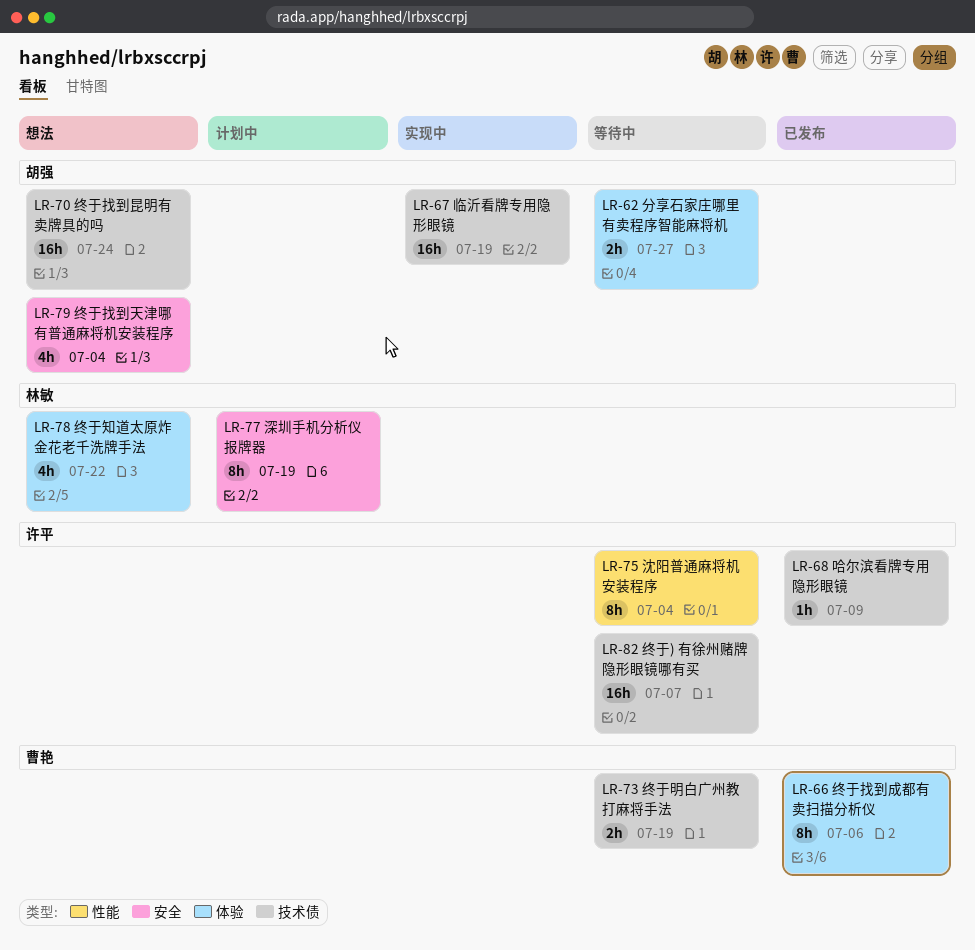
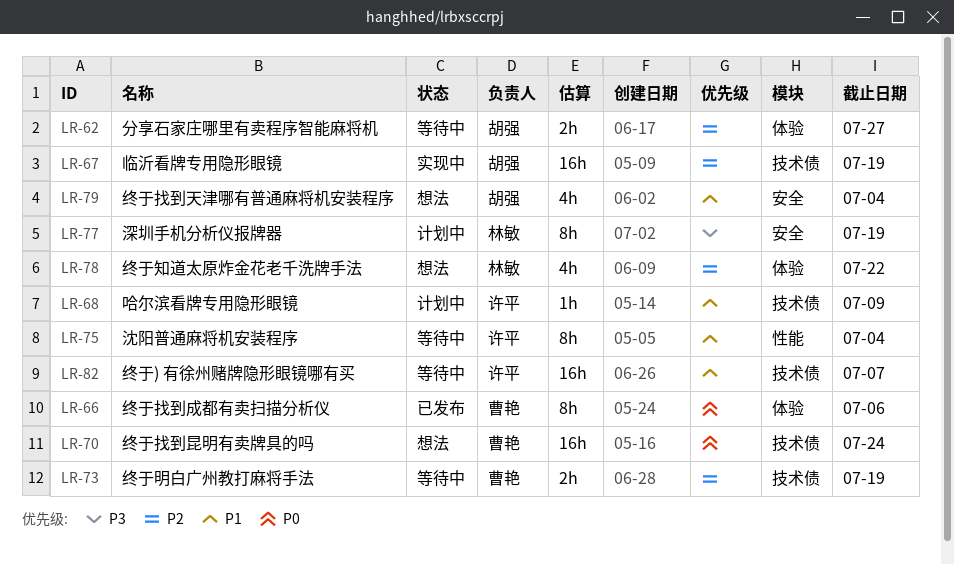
LR-68, status: 已发布 -> 计划中
LR-70, owner: 胡强 -> 曹艳

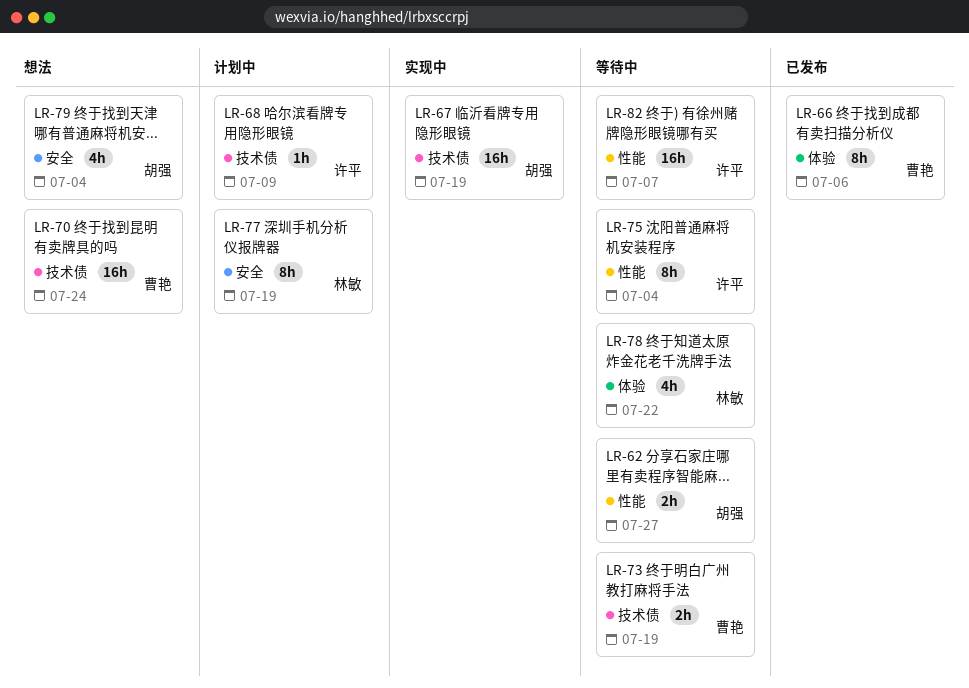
LR-62, label: 体验 -> 性能
LR-78, status: 想法 -> 等待中
LR-82, label: 技术债 -> 性能

